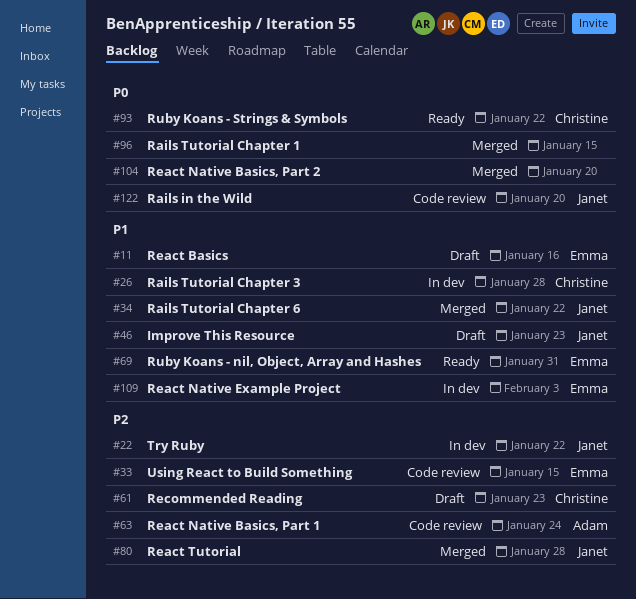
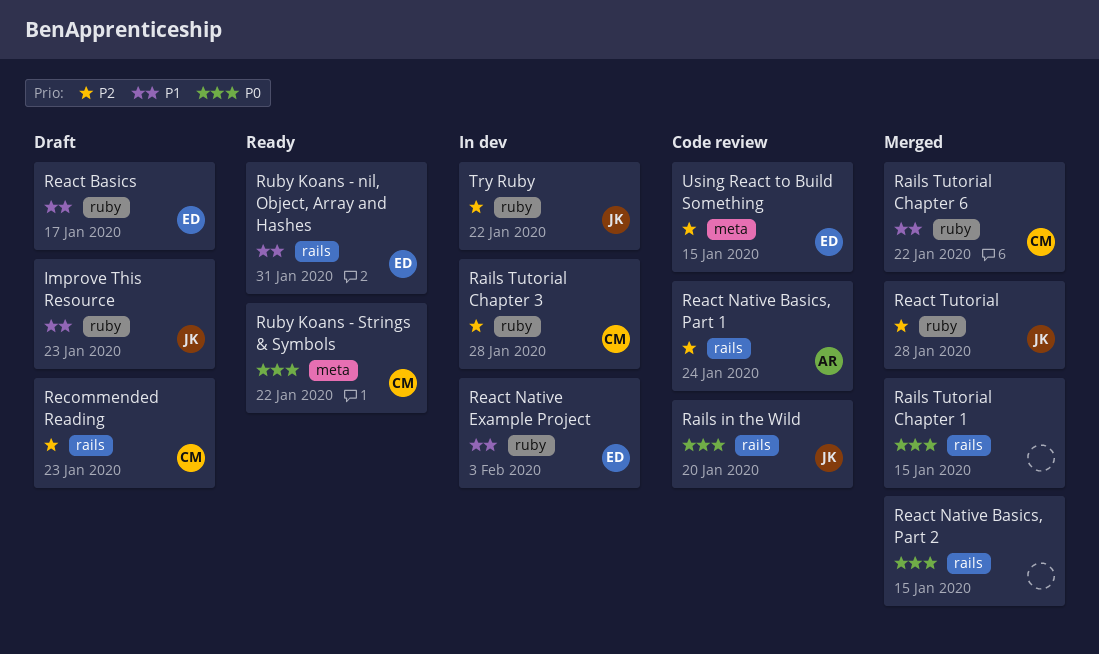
Rails Tutorial Chapter 3, priority: P1 -> P2
Rails Tutorial Chapter 6, owner: Janet -> Christine
React Basics, due: Jan 16 -> Jan 17
React Native Basics, Part 2, due: Jan 20 -> Jan 15

